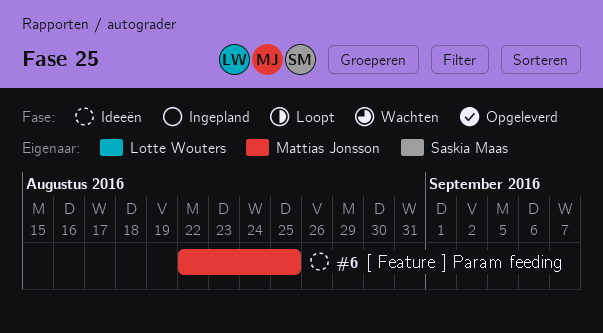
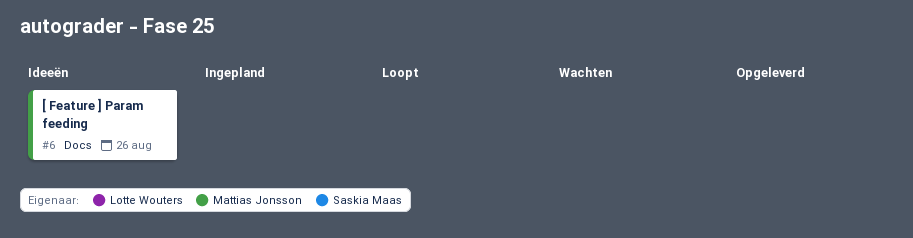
#6, due: Aug 25 -> Aug 26

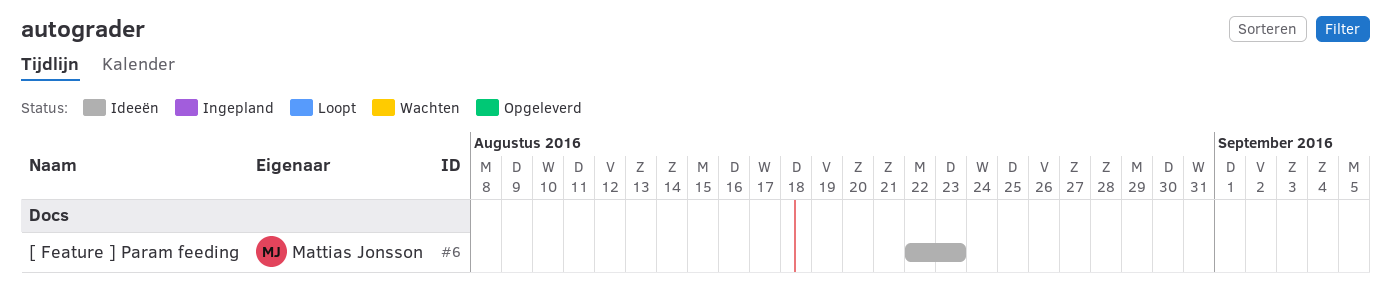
#6, due: Aug 26 -> Aug 23

